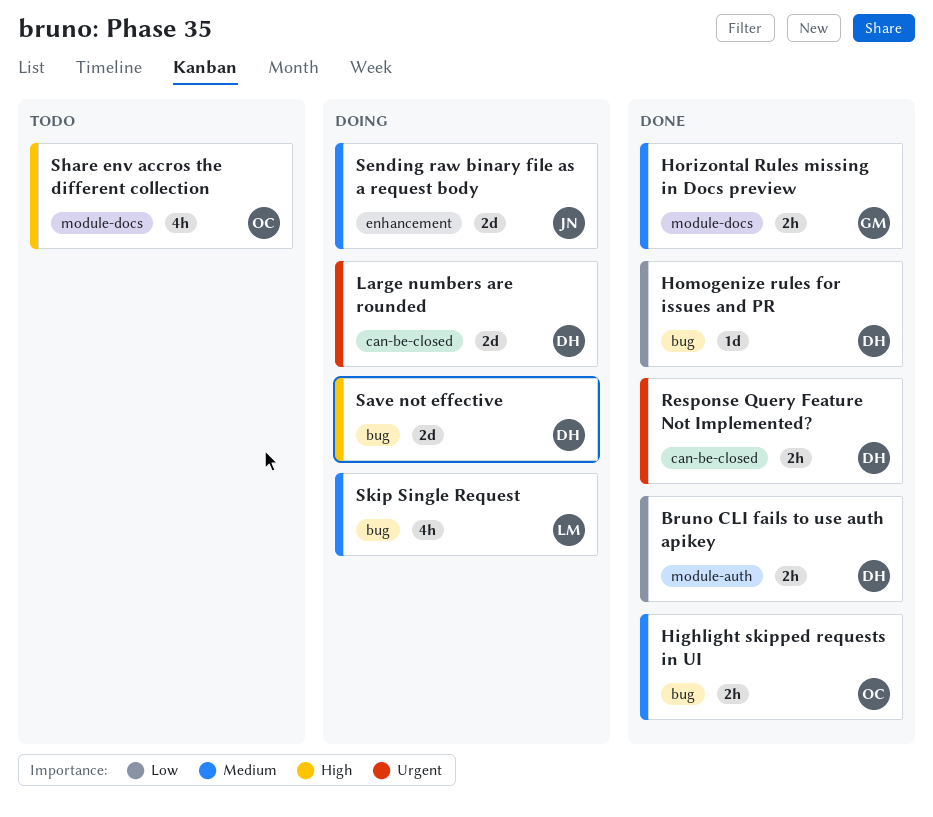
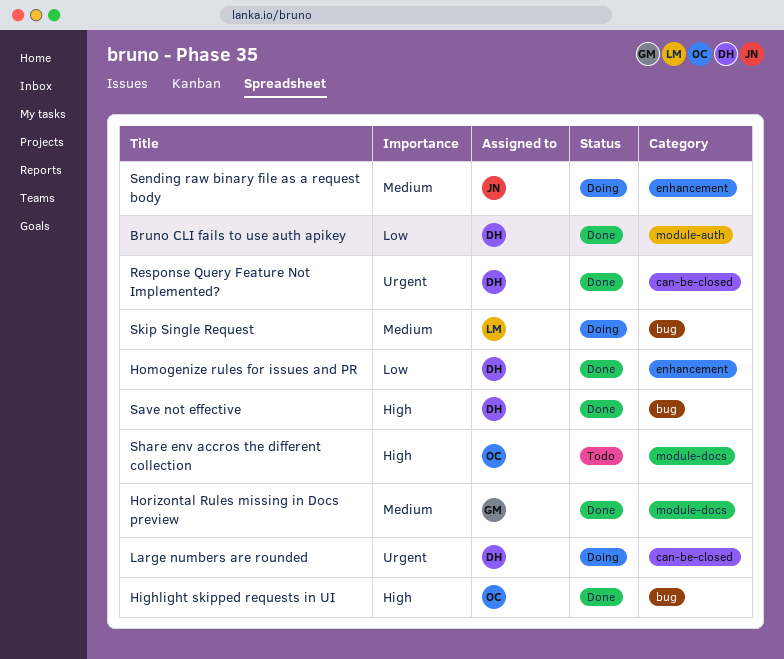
Highlight skipped requests in UI, priority: Medium -> High
Homogenize rules for issues and PR, label: bug -> enhancement
Save not effective, status: Doing -> Done

